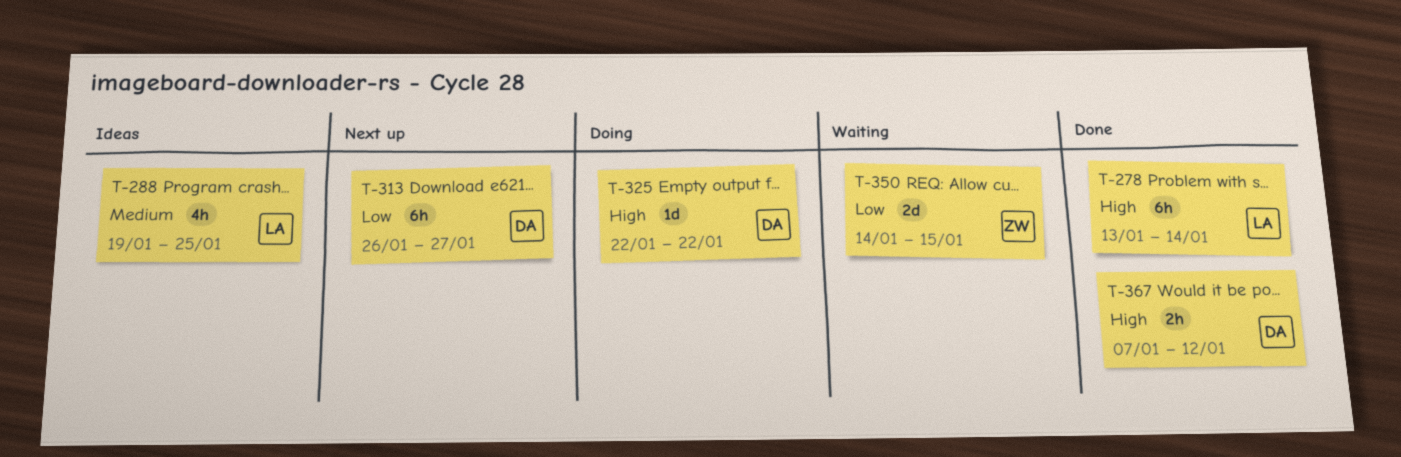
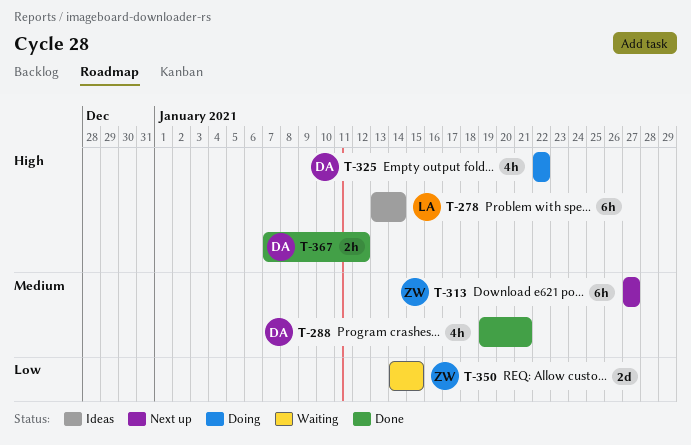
T-278, status: Done -> Ideas
T-288, status: Ideas -> Done
T-288, owner: LA -> DA
T-288, due: Jan 25 -> Jan 21
T-313, owner: DA -> ZW
T-313, priority: Low -> Medium
T-313, start: Jan 26 -> Jan 27
T-325, estimate: 1d -> 4h

